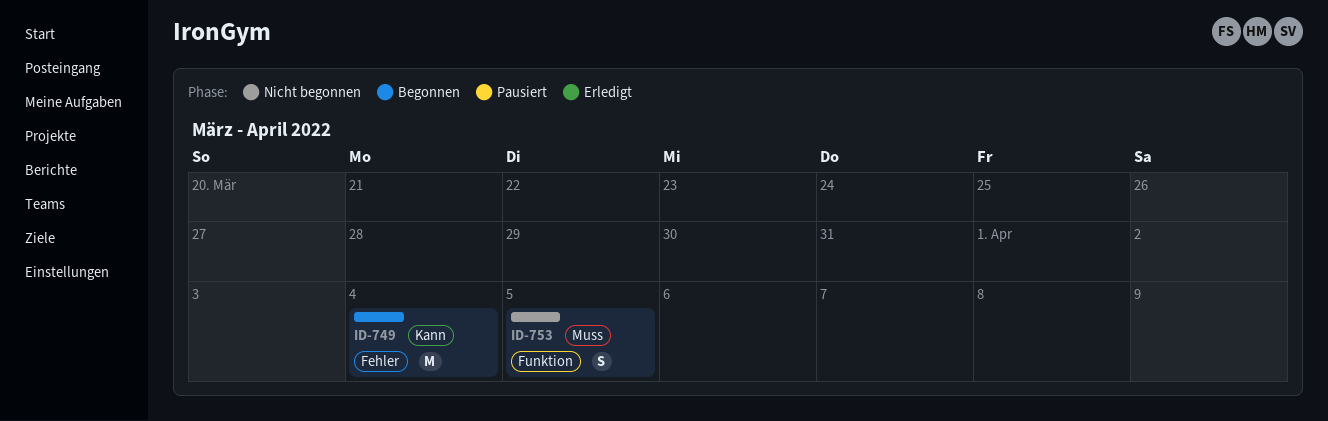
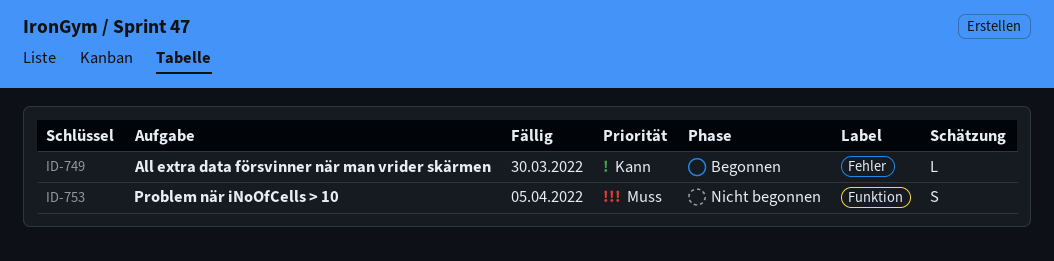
ID-749, estimate: M -> L
ID-749, due: Apr 4 -> Mar 30

